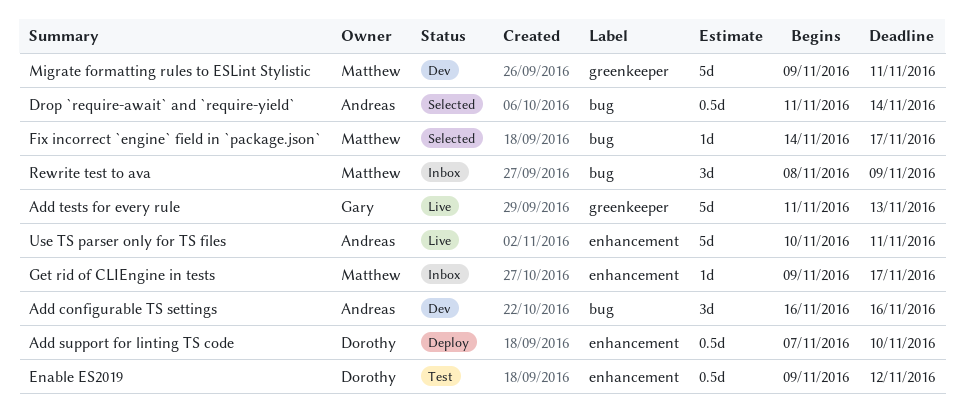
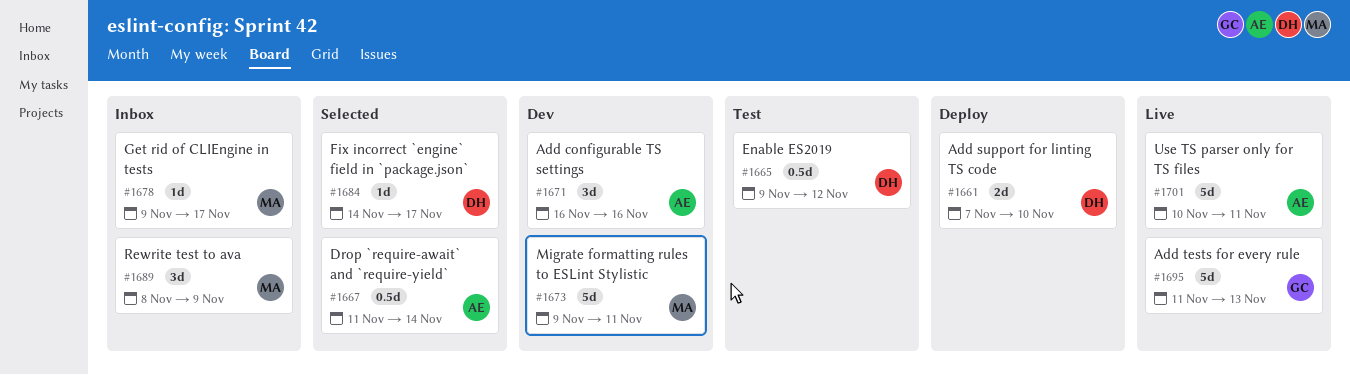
Add support for linting TS code, estimate: 0.5d -> 2d
Fix incorrect `engine` field in `package.json`, owner: Matthew -> Dorothy

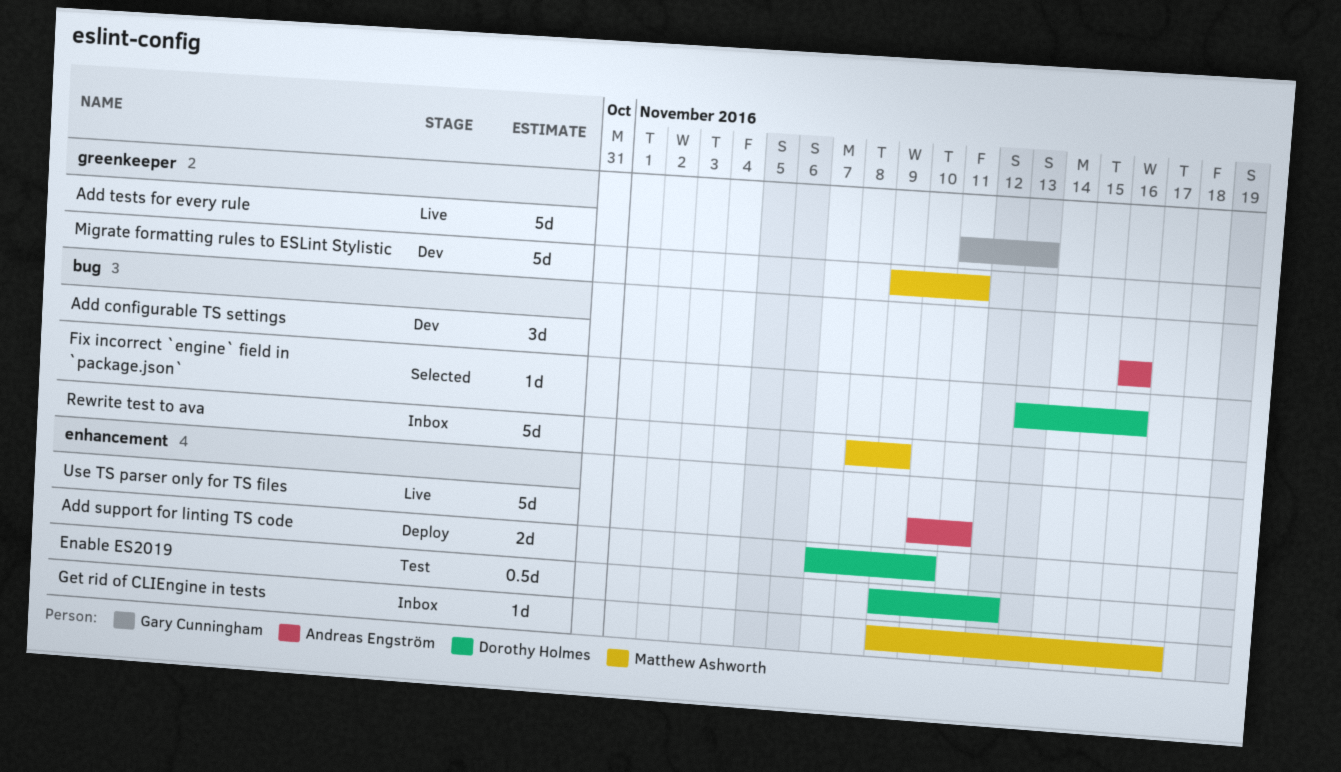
Drop `require-await` and `require-yield`: present -> none
Fix incorrect `engine` field in `package.json`, start: Nov 14 -> Nov 13
Fix incorrect `engine` field in `package.json`, due: Nov 17 -> Nov 16
Rewrite test to ava, estimate: 3d -> 5d

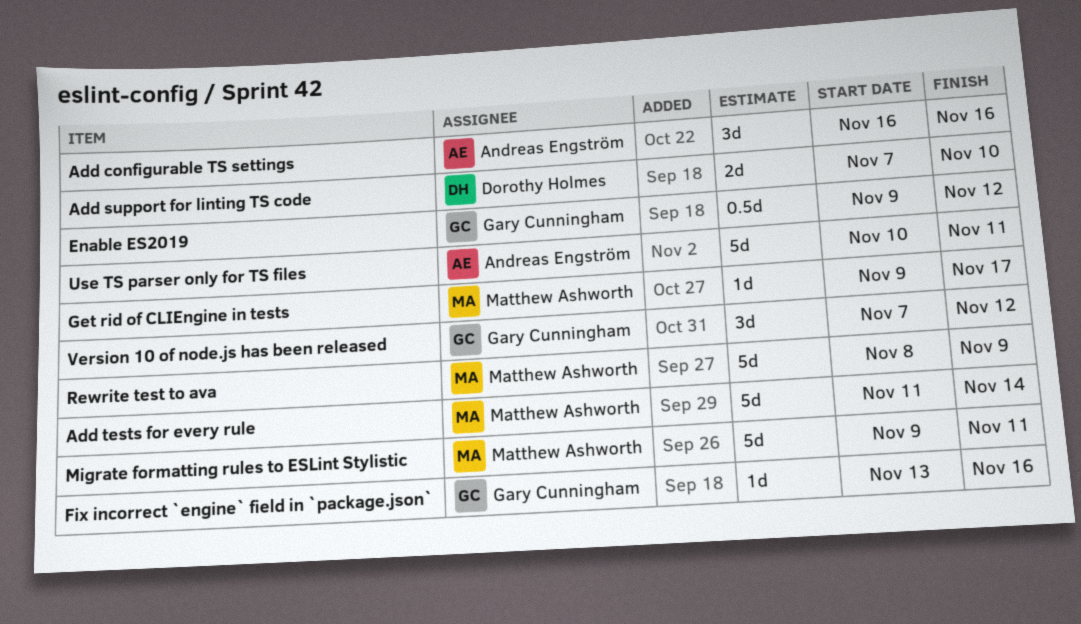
Add tests for every rule, owner: Gary Cunningham -> Matthew Ashworth
Add tests for every rule, due: Nov 13 -> Nov 14
Enable ES2019, owner: Dorothy Holmes -> Gary Cunningham
Fix incorrect `engine` field in `package.json`, owner: Dorothy Holmes -> Gary Cunningham
Version 10 of node.js has been released: none -> present

